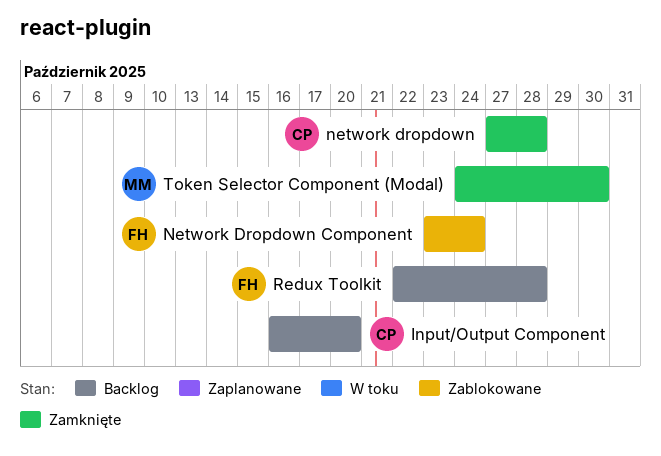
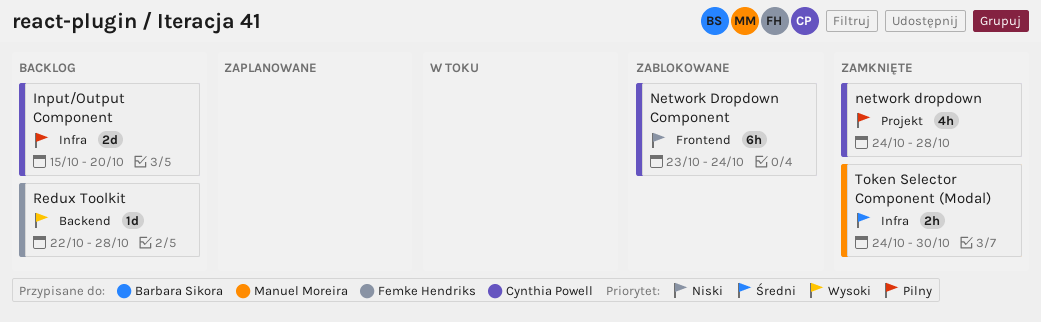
Input/Output Component, start: Oct 16 -> Oct 15
network dropdown, start: Oct 27 -> Oct 24
Network Dropdown Component, owner: Femke Hendriks -> Cynthia Powell

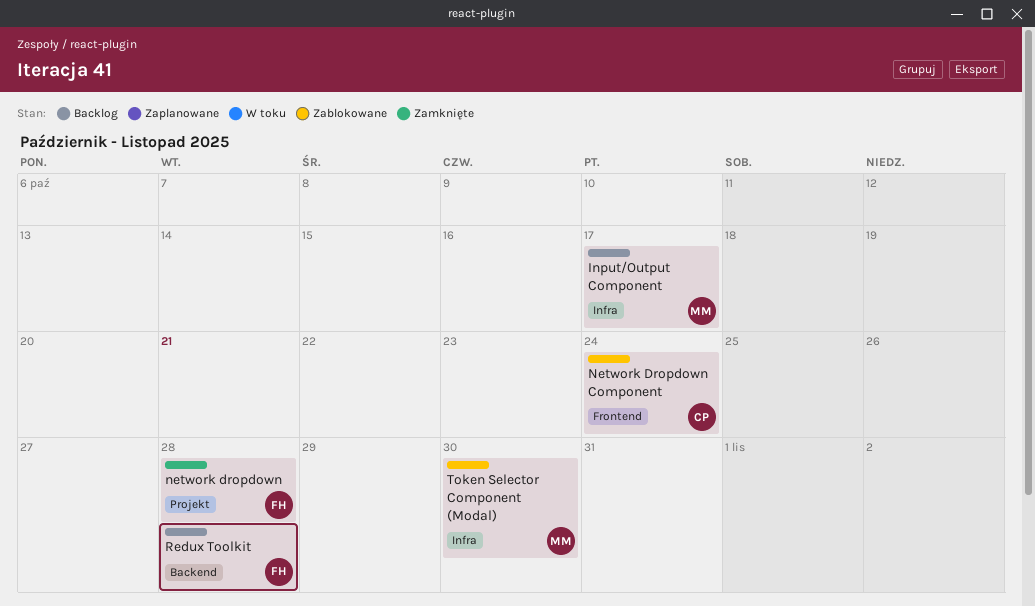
Input/Output Component, owner: Cynthia Powell -> Manuel Moreira
Input/Output Component, due: Oct 20 -> Oct 17
network dropdown, owner: Cynthia Powell -> Femke Hendriks
Token Selector Component (Modal), status: Zamknięte -> Zablokowane

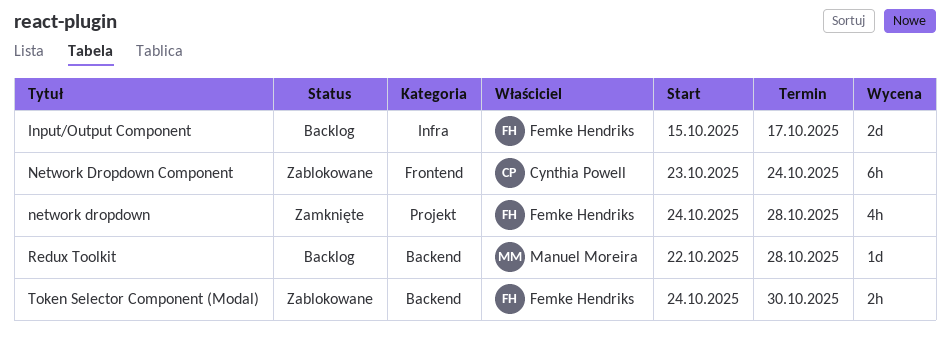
Input/Output Component, owner: Manuel Moreira -> Femke Hendriks
Redux Toolkit, owner: Femke Hendriks -> Manuel Moreira
Token Selector Component (Modal), owner: Manuel Moreira -> Femke Hendriks
Token Selector Component (Modal), label: Infra -> Backend

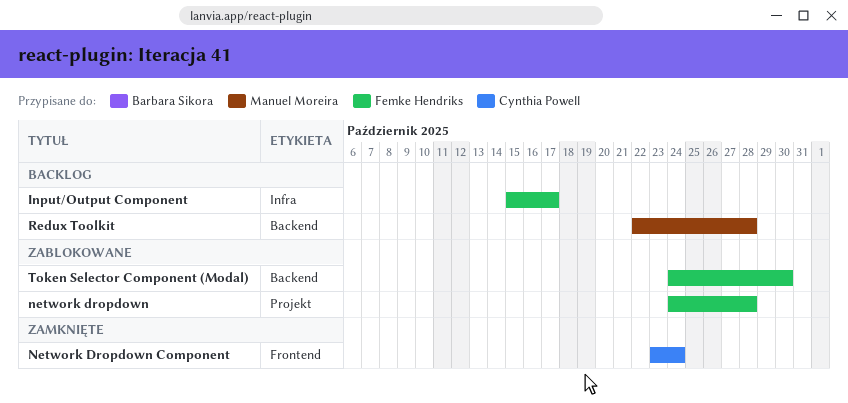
network dropdown, status: Zamknięte -> Zablokowane
Network Dropdown Component, status: Zablokowane -> Zamknięte

